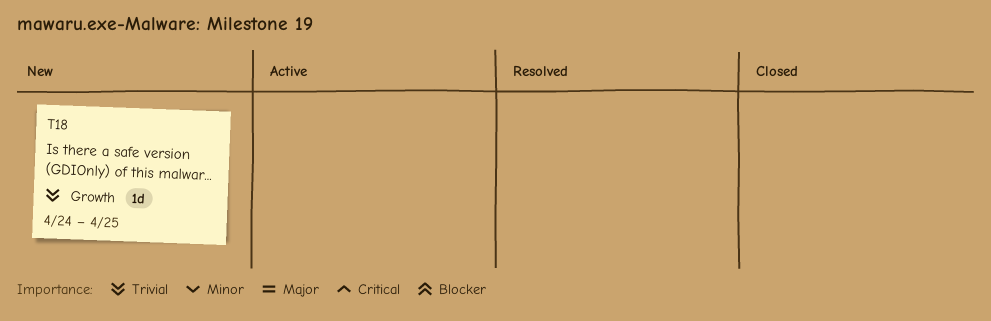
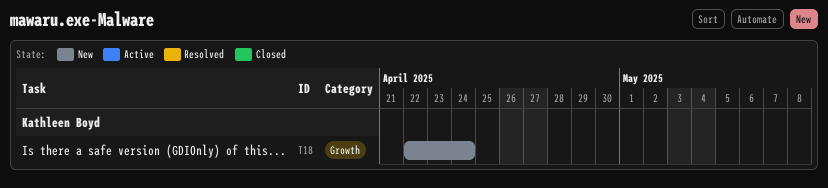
T18, start: Apr 24 -> Apr 22
T18, due: Apr 25 -> Apr 24

